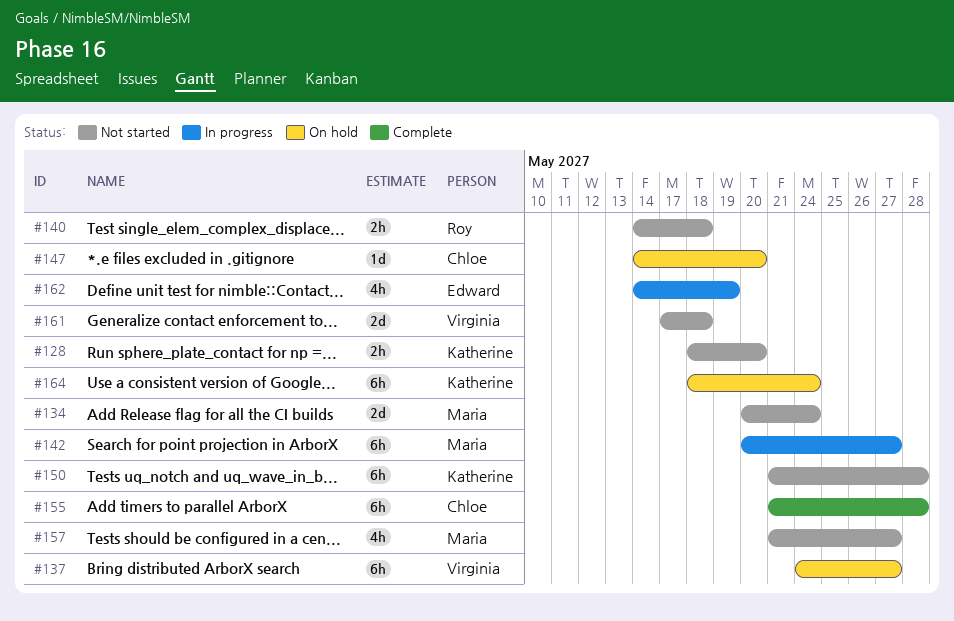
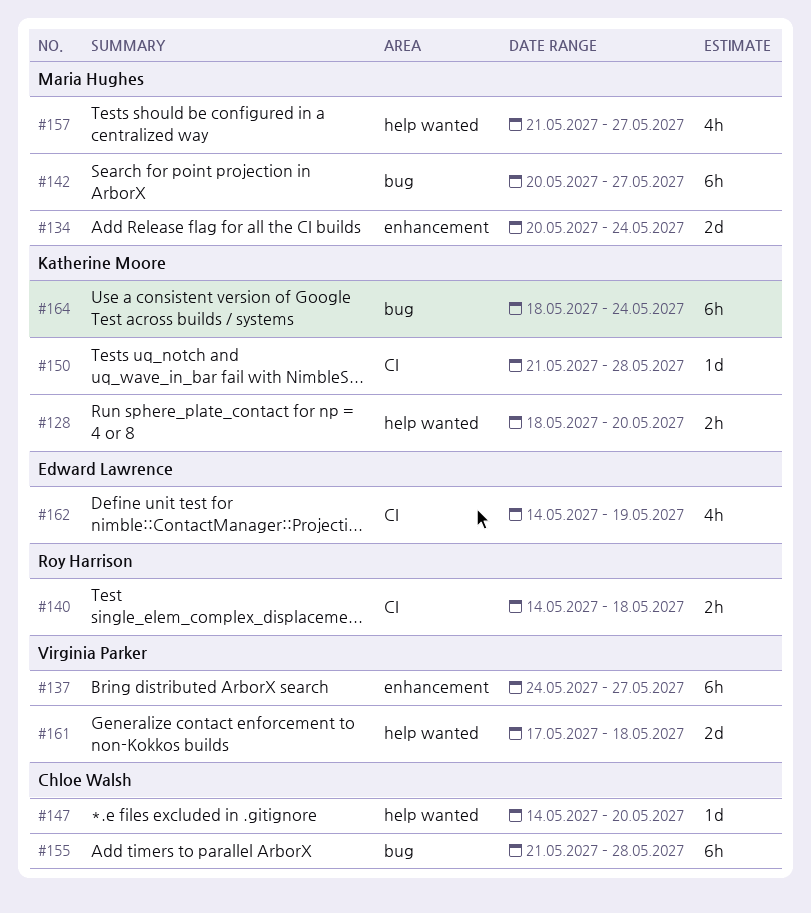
#150, estimate: 6h -> 1d

